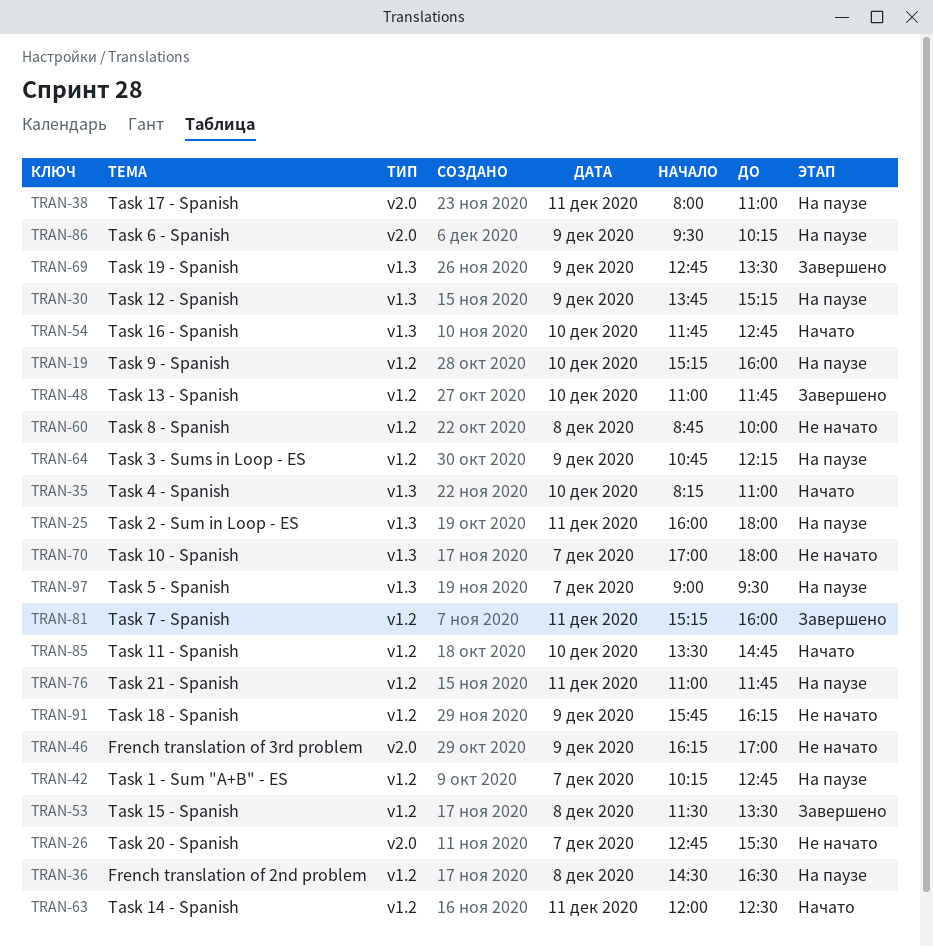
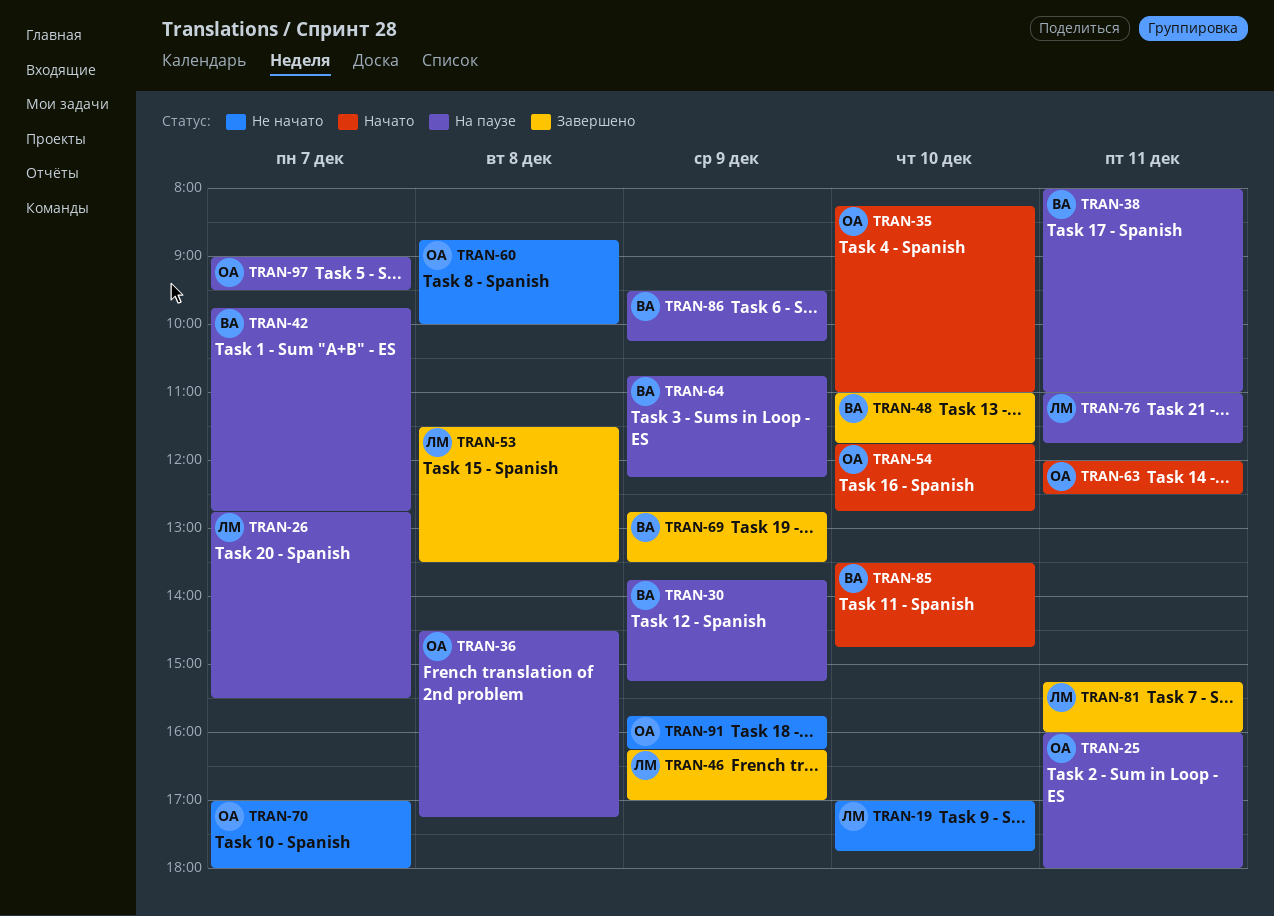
TRAN-19, status: На паузе -> Не начато
TRAN-19, begins: 15:15 -> 17:00
TRAN-19, ends: 16:00 -> 17:45
TRAN-26, status: Не начато -> На паузе
TRAN-36, ends: 16:30 -> 17:15
TRAN-42, begins: 10:15 -> 09:45
TRAN-46, status: Не начато -> Завершено

